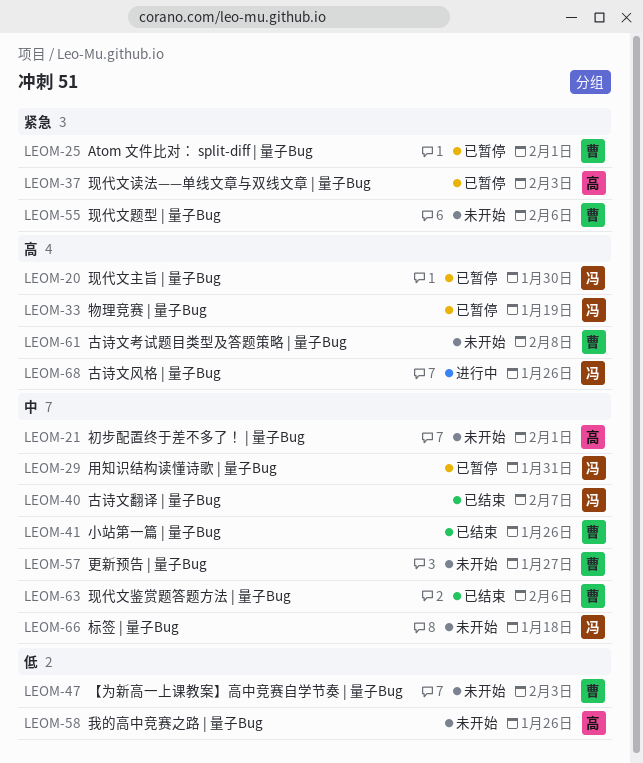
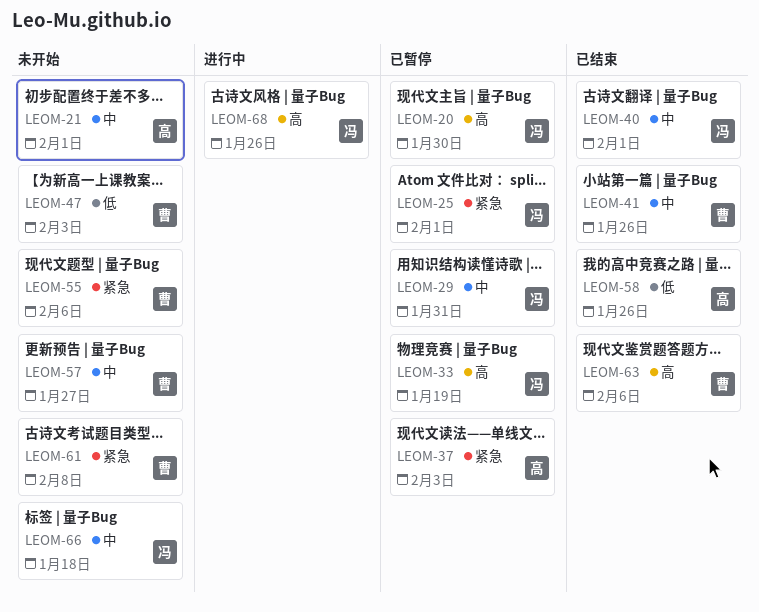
LEOM-25, owner: 曹 -> 冯
LEOM-40, due: Feb 7 -> Feb 1
LEOM-58, status: 未开始 -> 已结束
LEOM-61, priority: 高 -> 紧急
LEOM-63, priority: 中 -> 高

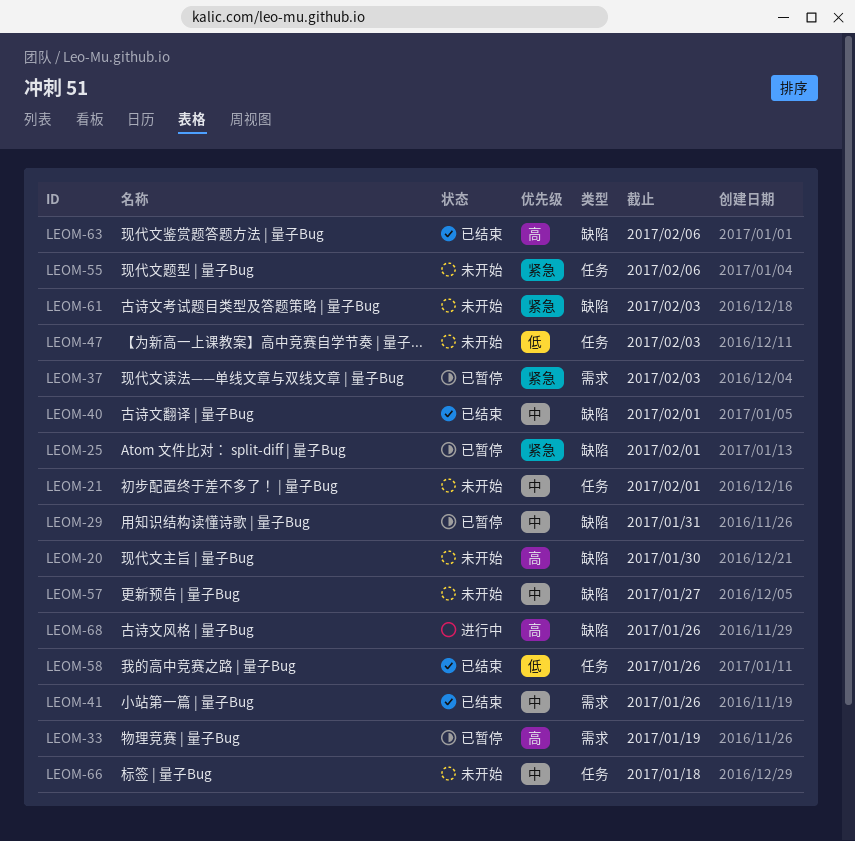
LEOM-20, status: 已暂停 -> 未开始
LEOM-61, due: Feb 8 -> Feb 3

